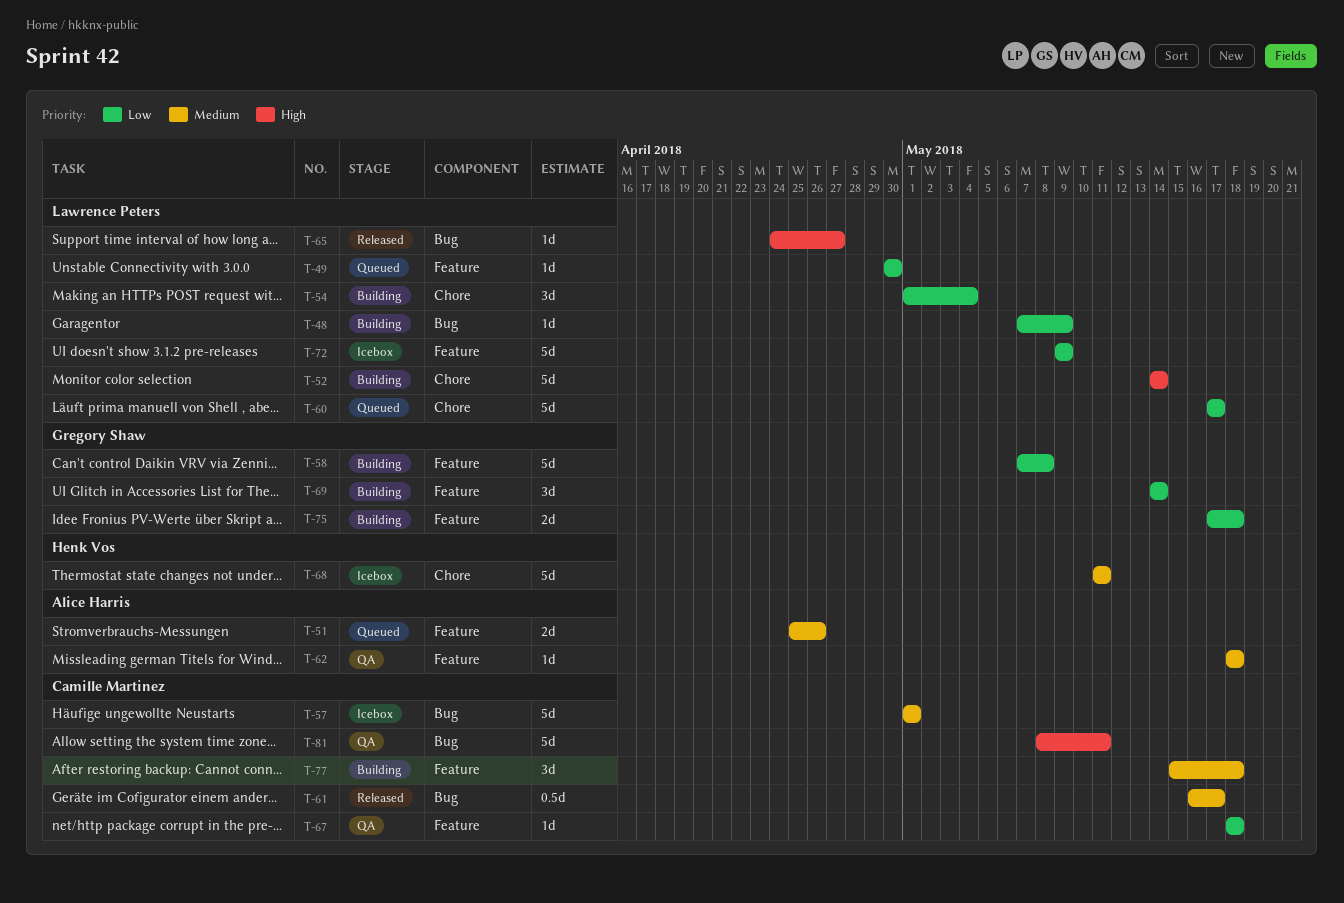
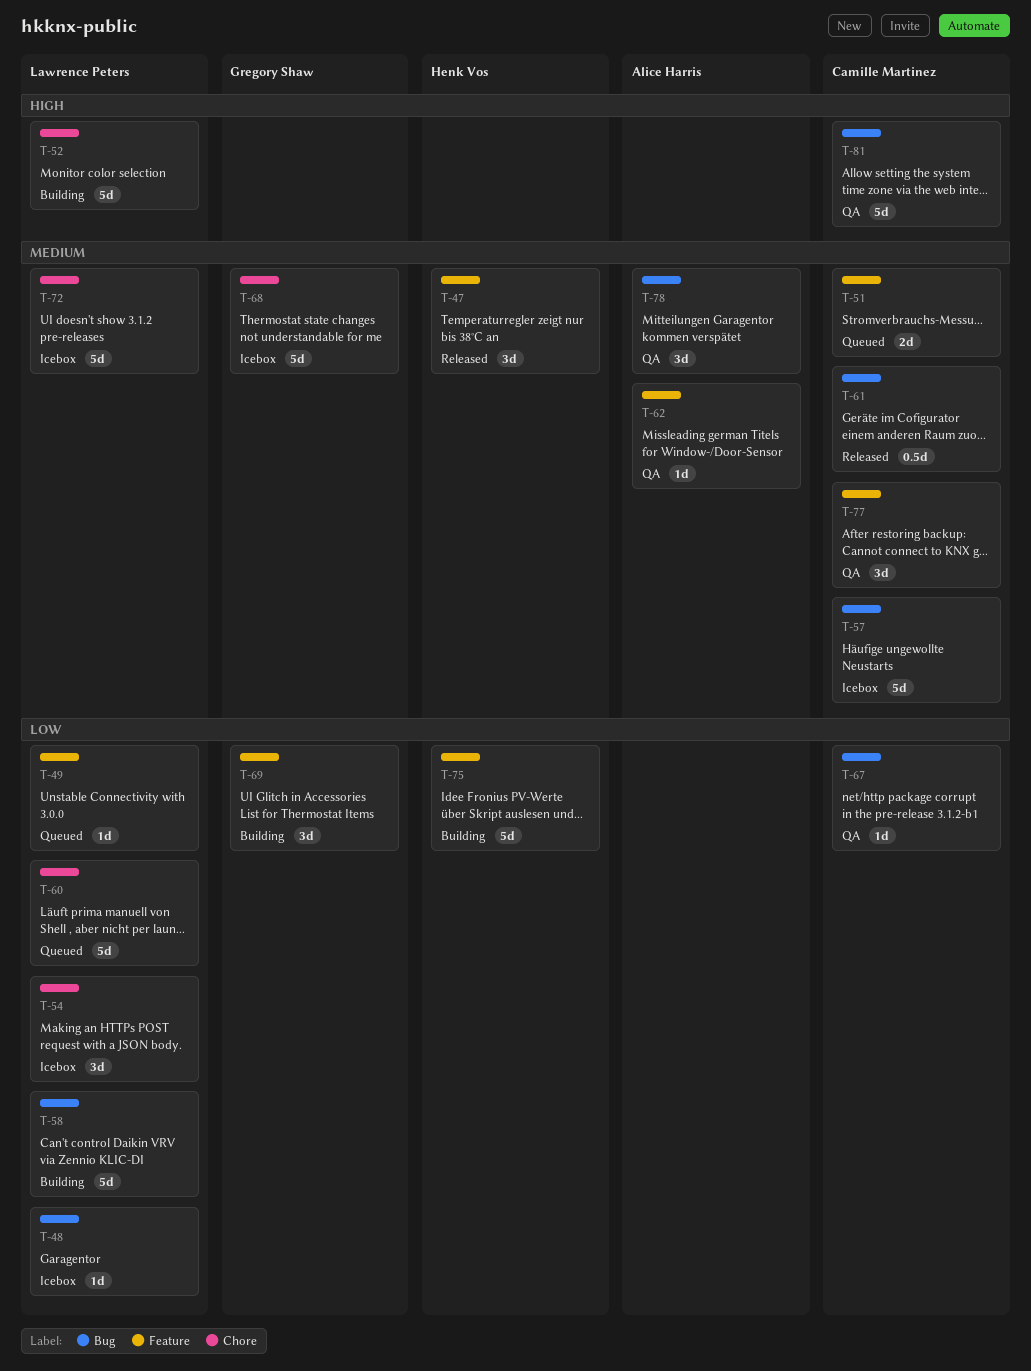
T-47: none -> present
T-48, status: Building -> Icebox
T-51, owner: Alice Harris -> Camille Martinez
T-54, status: Building -> Icebox
T-58, owner: Gregory Shaw -> Lawrence Peters
T-58, label: Feature -> Bug
T-65: present -> none
T-67, label: Feature -> Bug
T-68, owner: Henk Vos -> Gregory Shaw
T-72, priority: Low -> Medium
T-72, label: Feature -> Chore
T-75, owner: Gregory Shaw -> Henk Vos
T-75, estimate: 2d -> 5d
T-77, status: Building -> QA
T-78: none -> present

